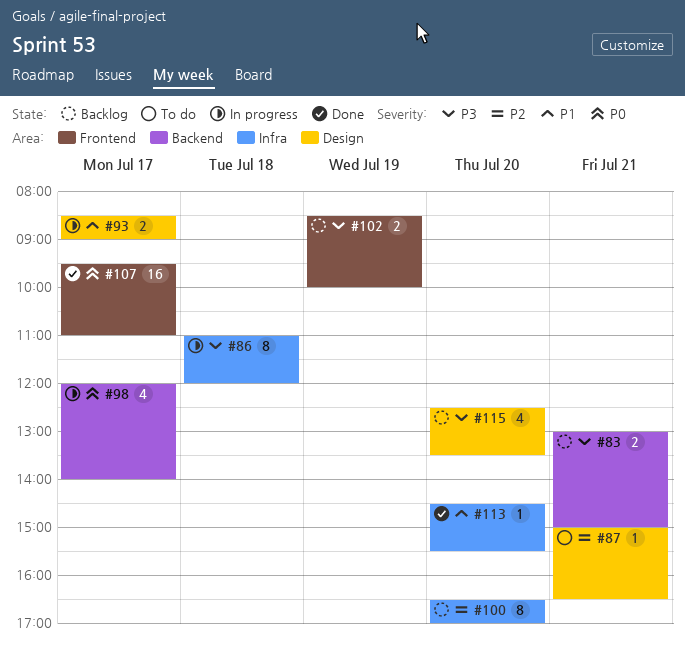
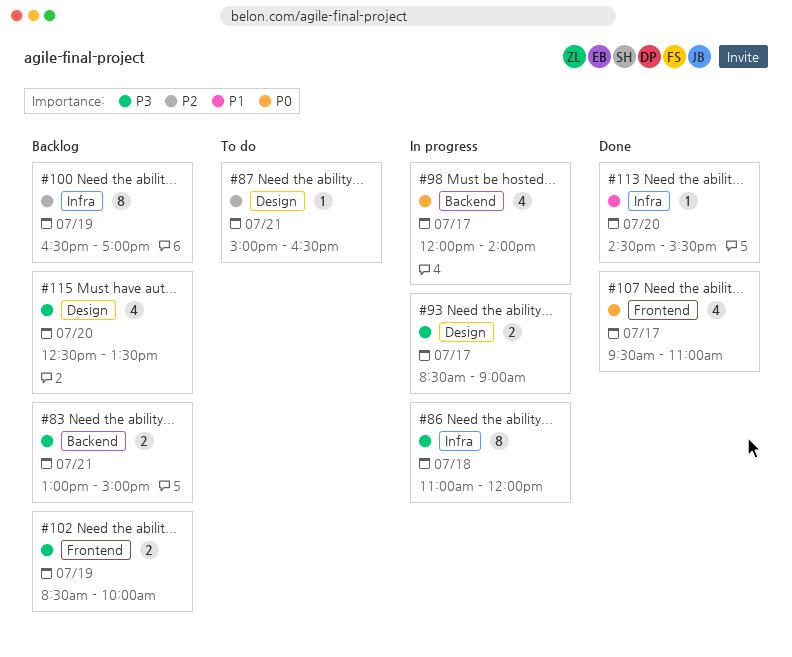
#93, priority: P1 -> P3
#100, day: Jul 20 -> Jul 19
#107, estimate: 16 -> 4

